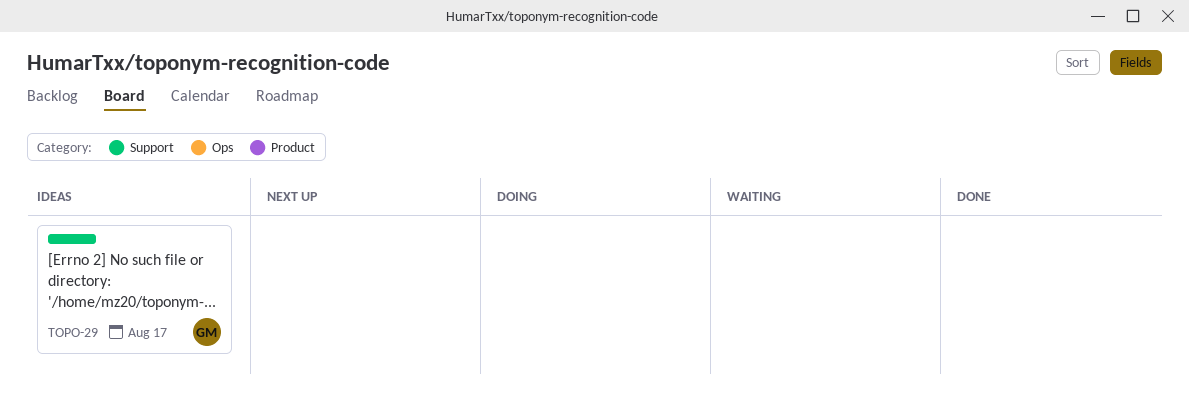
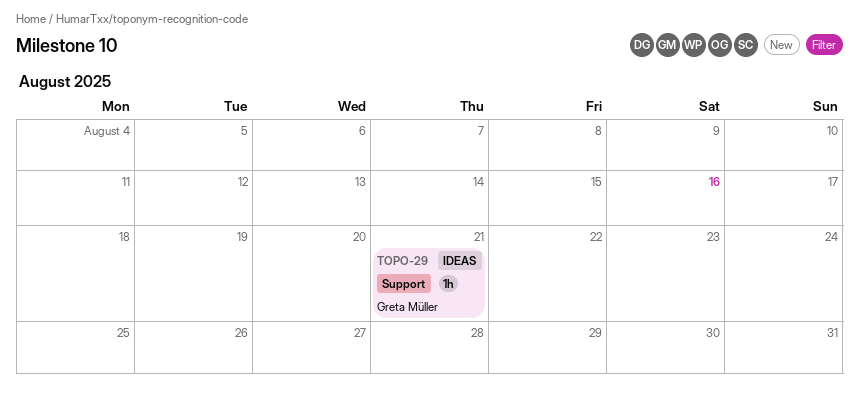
TOPO-29, due: Aug 17 -> Aug 21

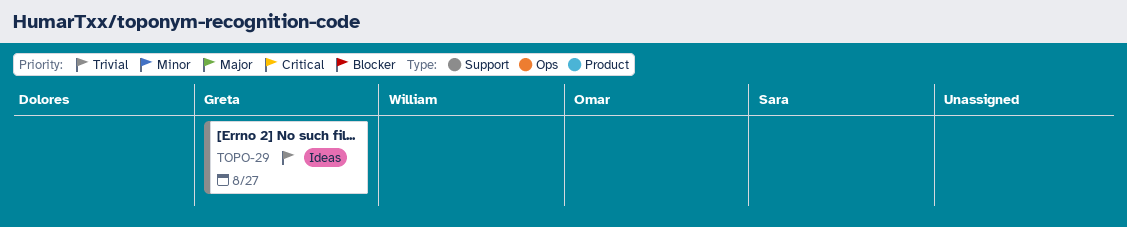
TOPO-29, due: Aug 21 -> Aug 27

